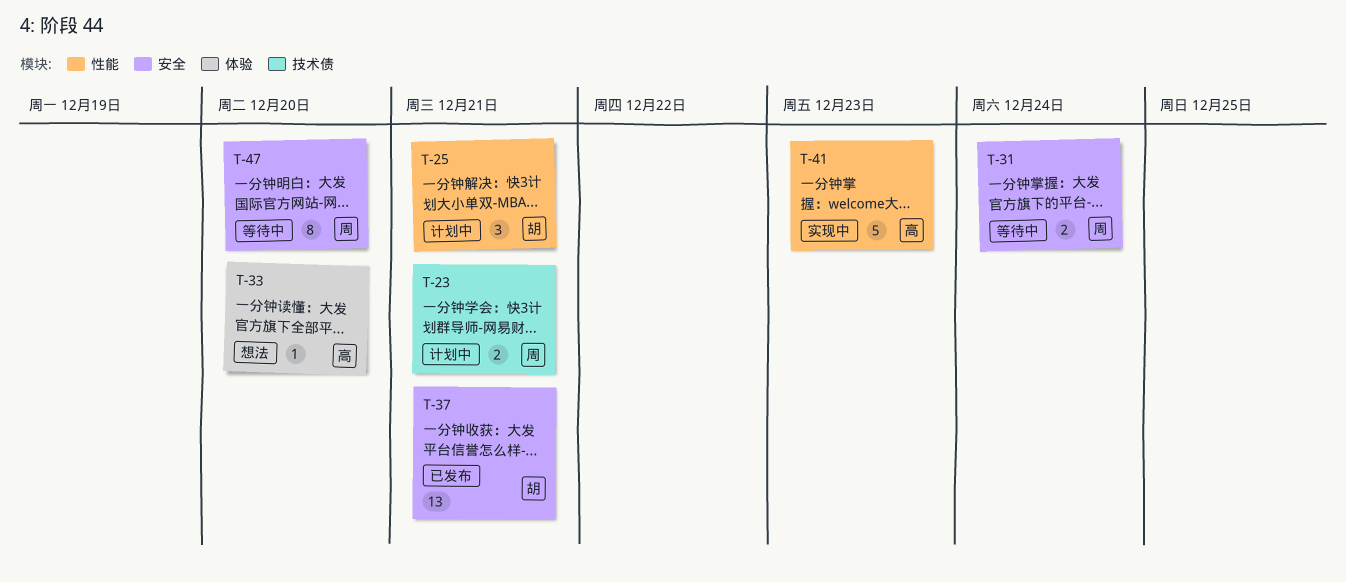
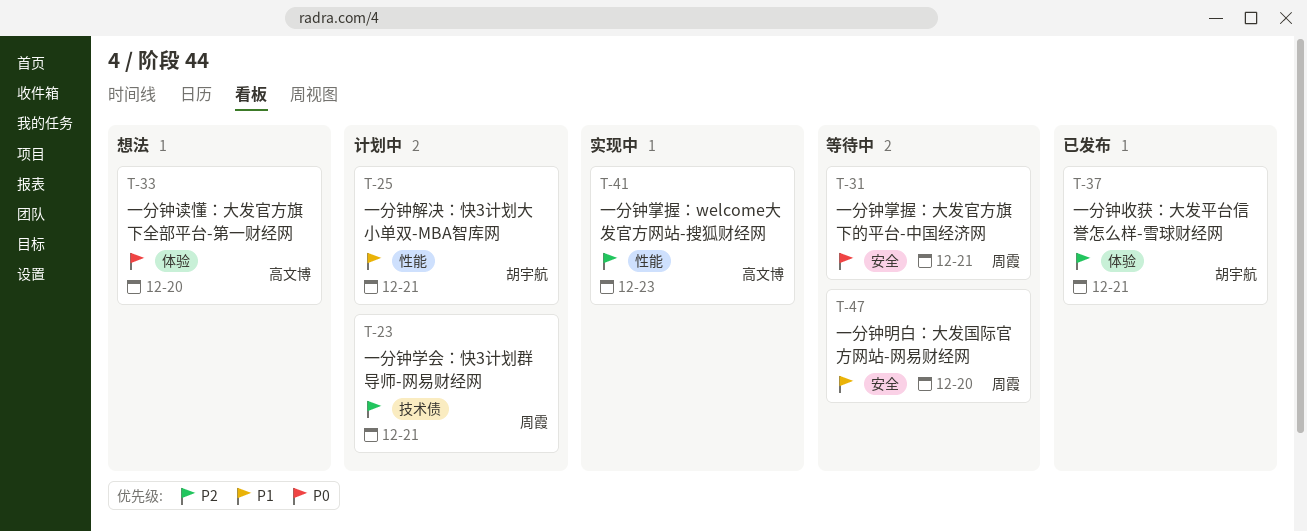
T-31, due: Dec 24 -> Dec 21
T-37, label: 安全 -> 体验

